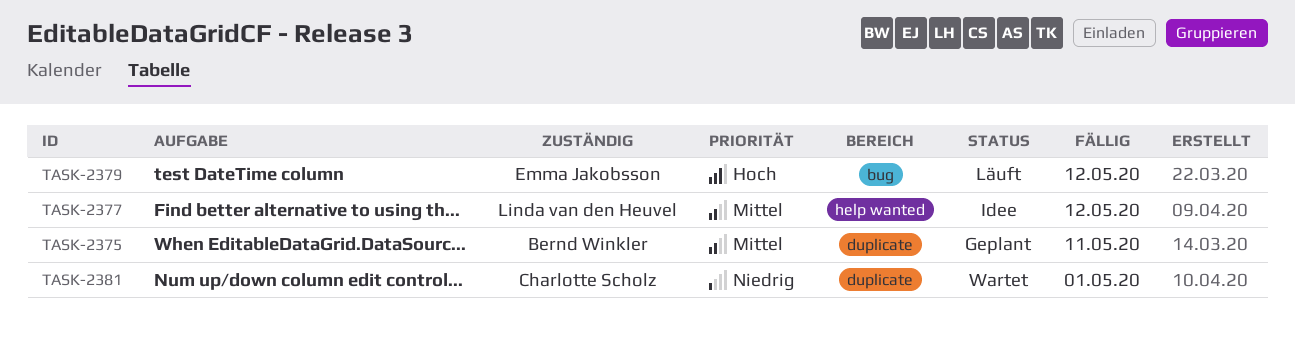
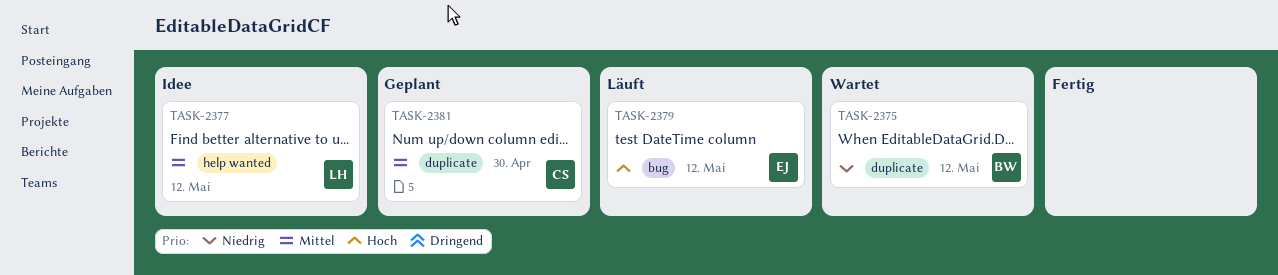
TASK-2375, status: Geplant -> Wartet
TASK-2375, priority: Mittel -> Niedrig
TASK-2375, due: May 11 -> May 12
TASK-2381, status: Wartet -> Geplant
TASK-2381, priority: Niedrig -> Mittel
TASK-2381, due: May 1 -> Apr 30

